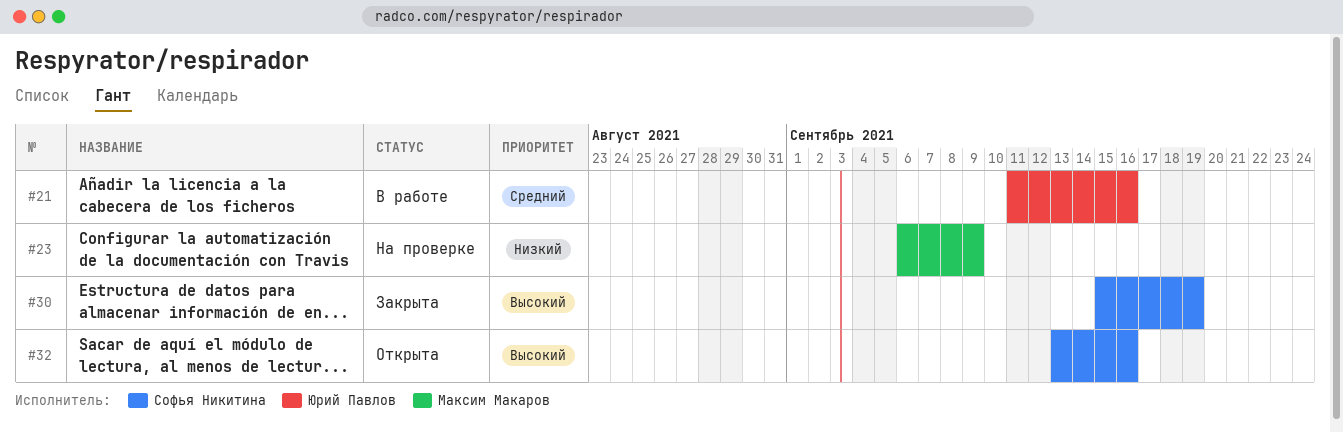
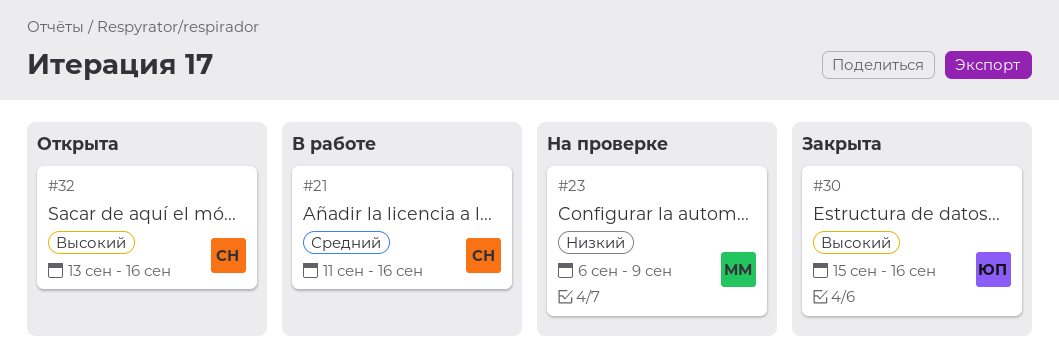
#21, owner: Юрий Павлов -> Софья Никитина
#30, owner: Софья Никитина -> Юрий Павлов
#30, due: Sep 19 -> Sep 16

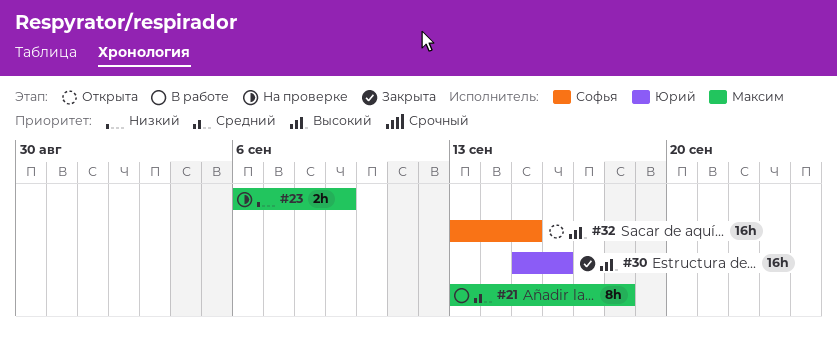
#21, owner: Софья -> Максим
#21, start: Sep 11 -> Sep 13
#21, due: Sep 16 -> Sep 18
#32, due: Sep 16 -> Sep 15

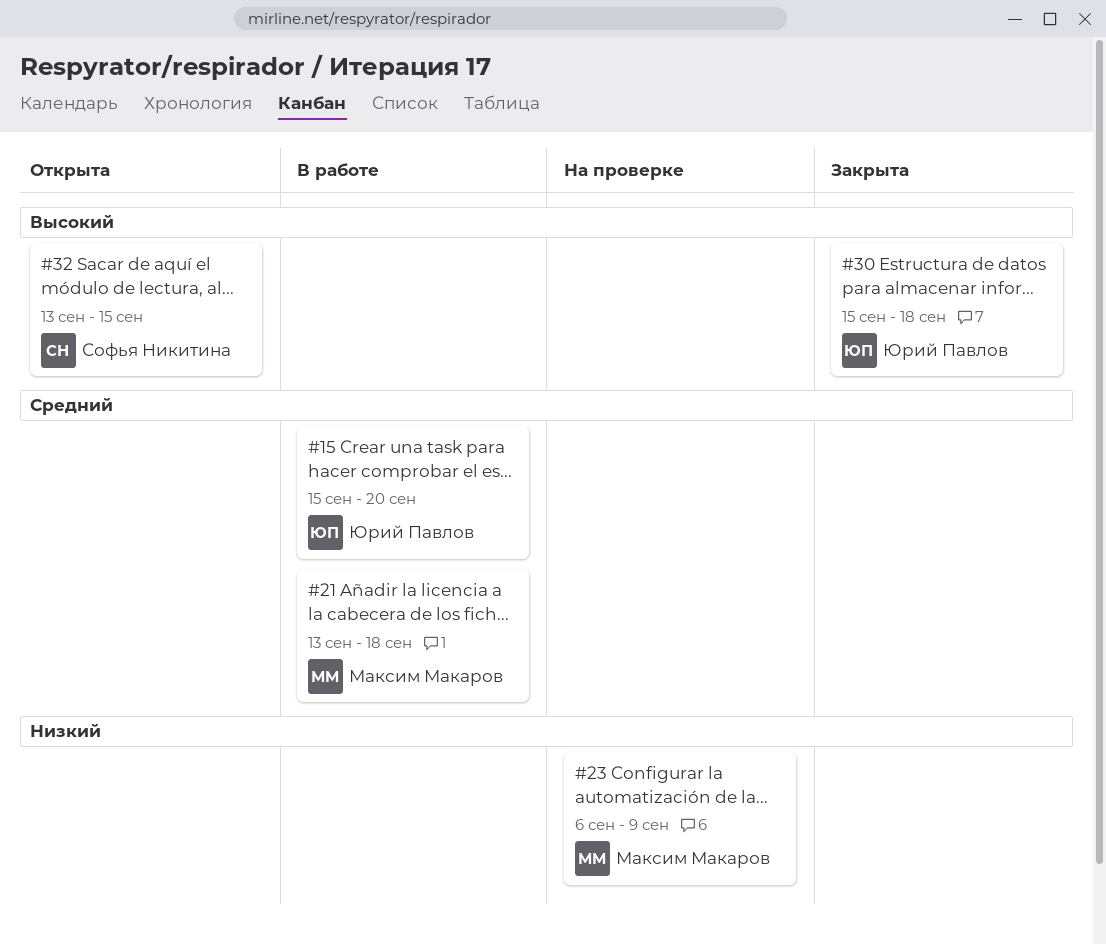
#15: none -> present
#30, due: Sep 16 -> Sep 18

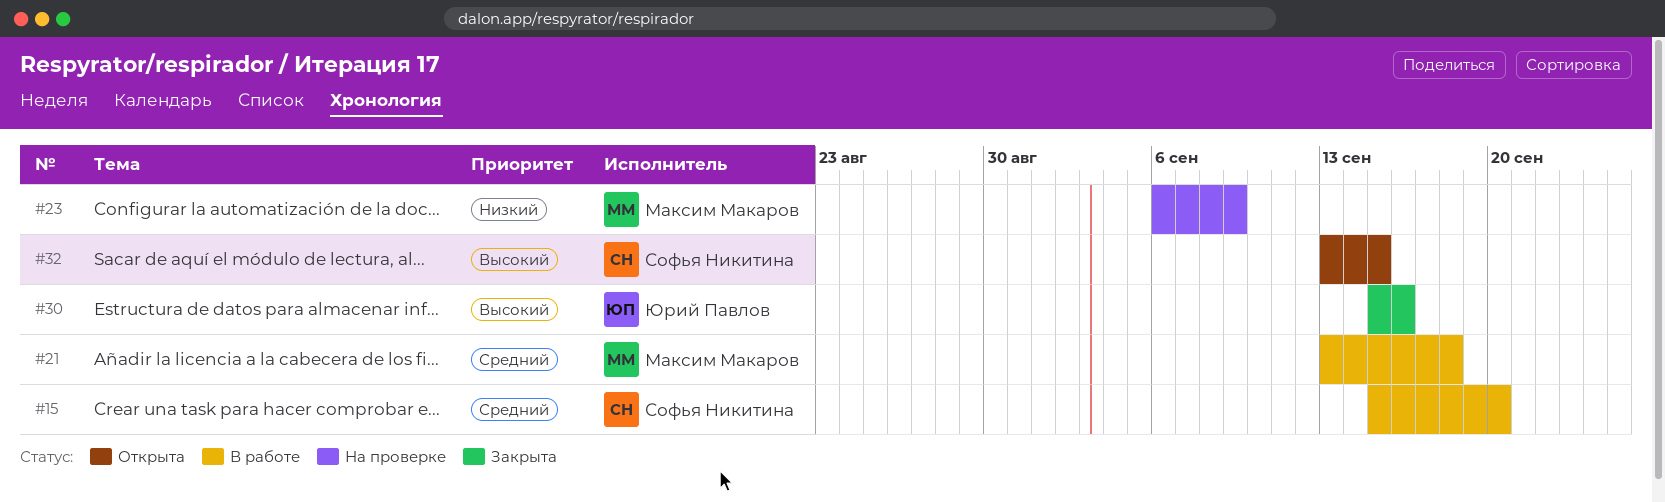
#15, owner: Юрий Павлов -> Софья Никитина
#30, due: Sep 18 -> Sep 16

